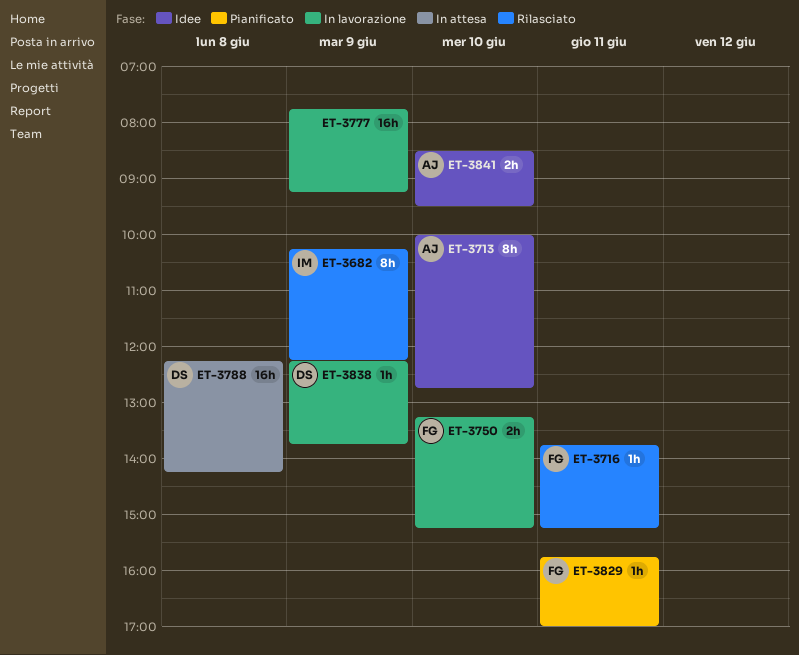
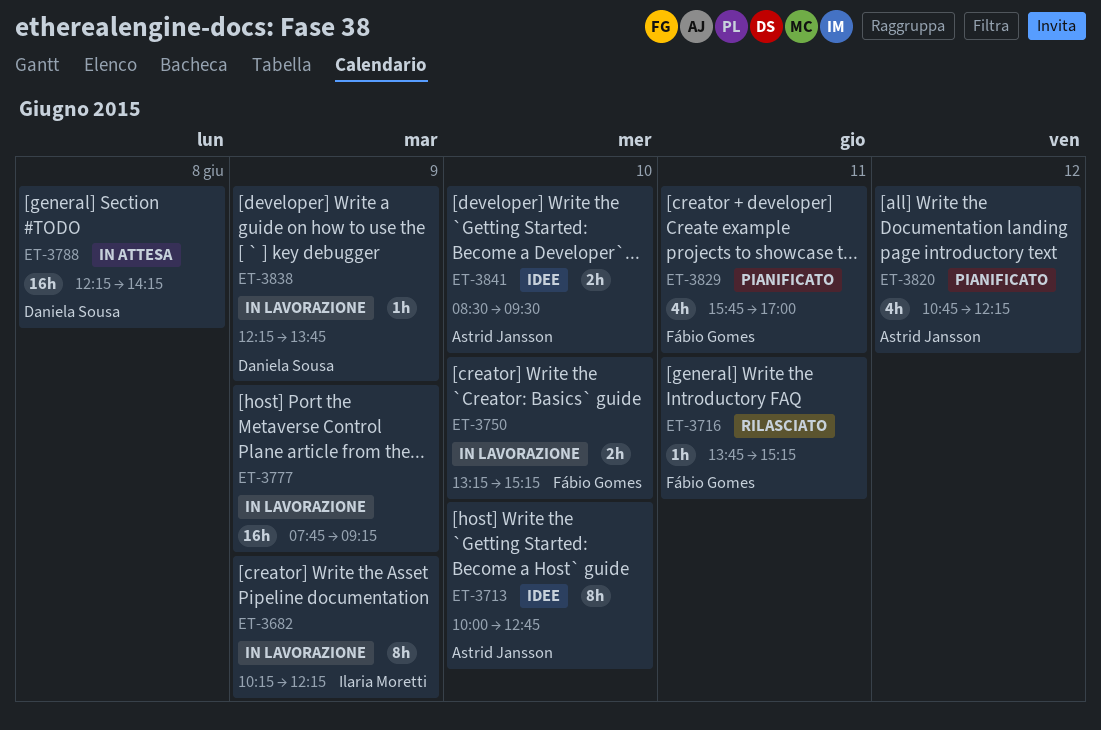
ET-3682, status: Rilasciato -> In lavorazione
ET-3820: none -> present
ET-3829, estimate: 1h -> 4h

